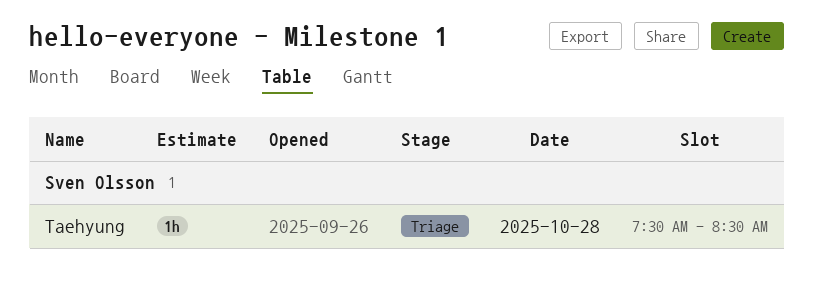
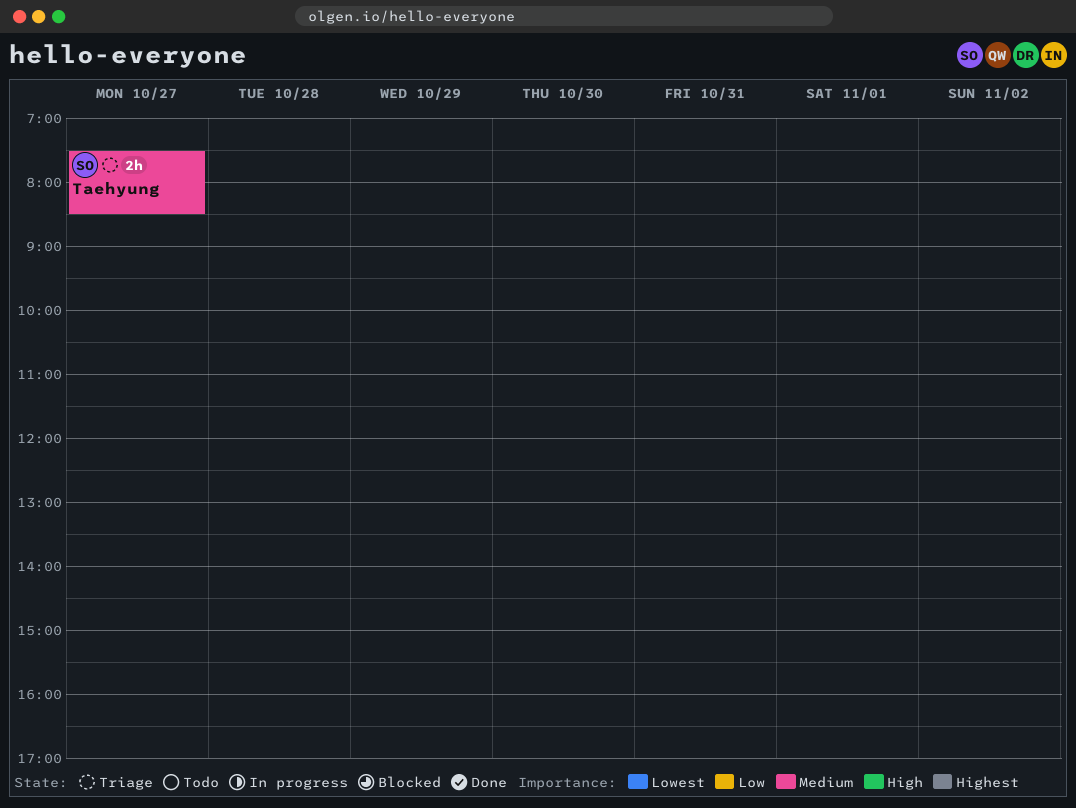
Taehyung, estimate: 1h -> 2h
Taehyung, day: Oct 28 -> Oct 27

